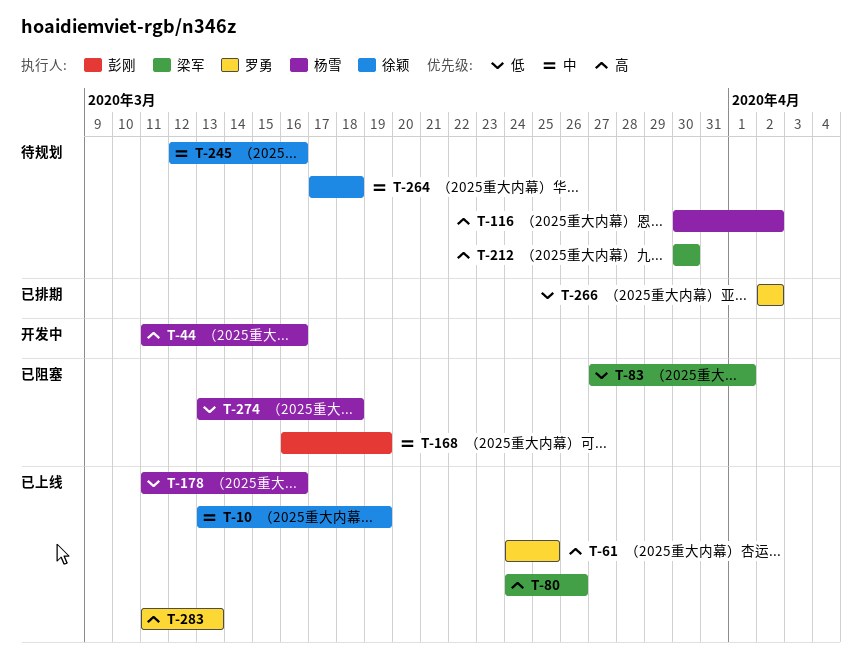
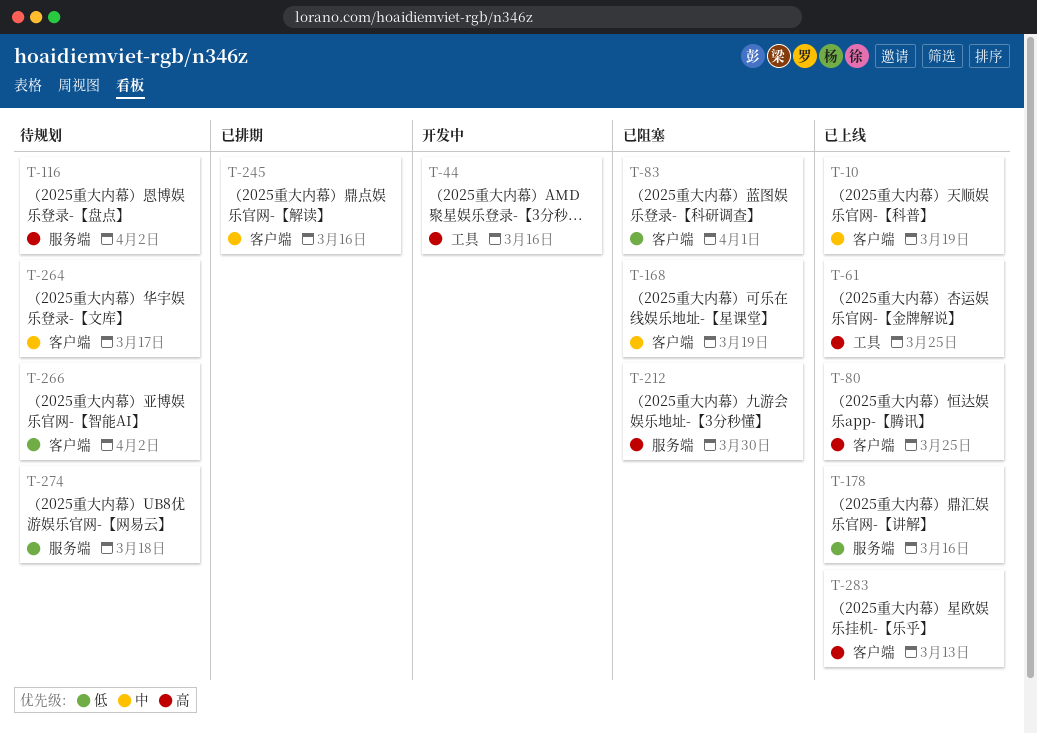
T-80, due: Mar 26 -> Mar 25
T-212, status: 待规划 -> 已阻塞
T-245, status: 待规划 -> 已排期
T-264, due: Mar 18 -> Mar 17
T-266, status: 已排期 -> 待规划
T-274, status: 已阻塞 -> 待规划

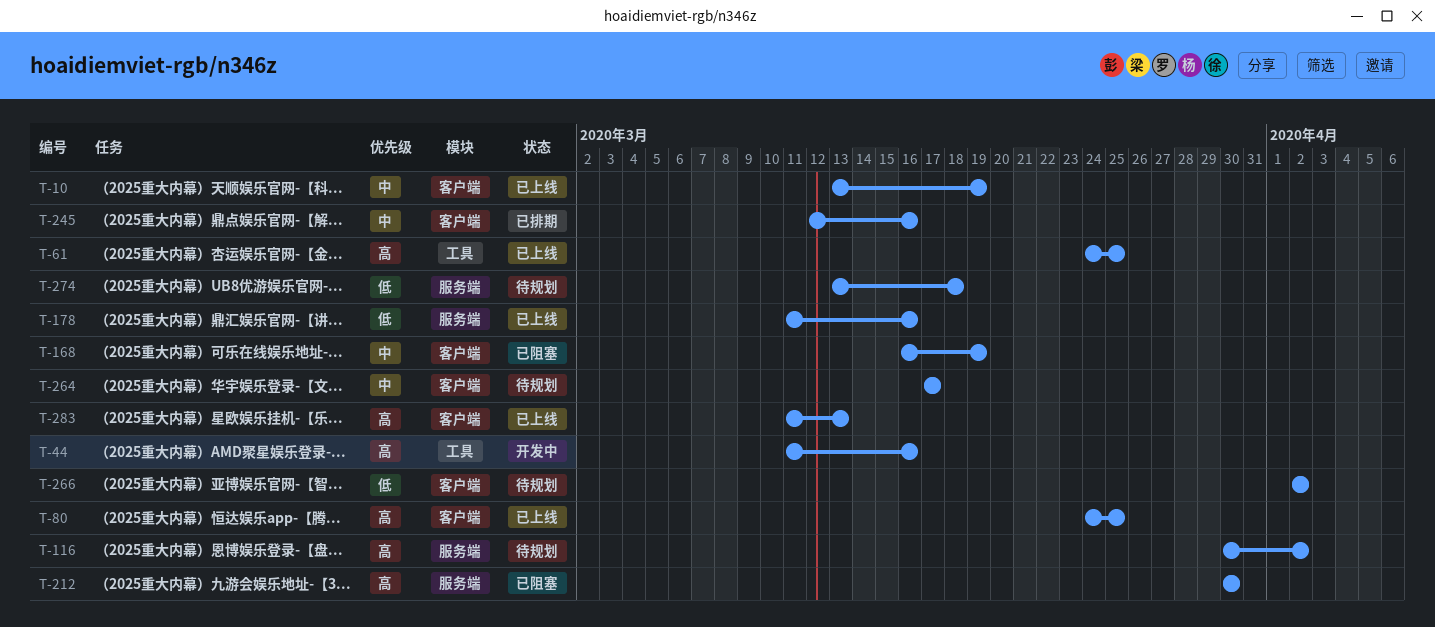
T-83: present -> none

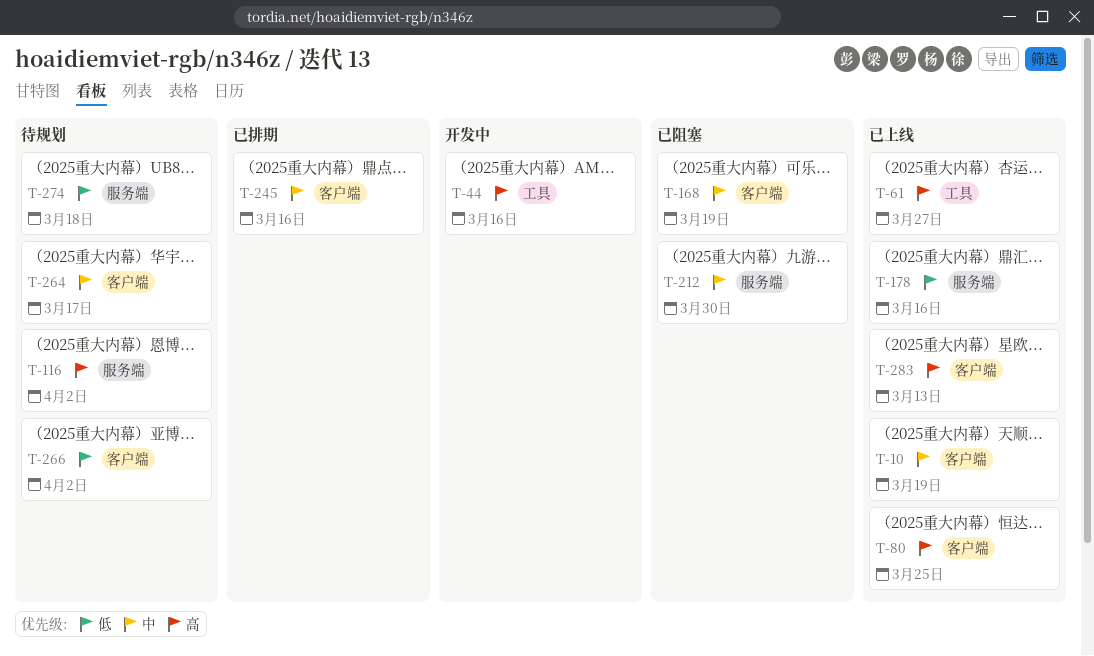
T-61, due: Mar 25 -> Mar 27
T-212, priority: 高 -> 中

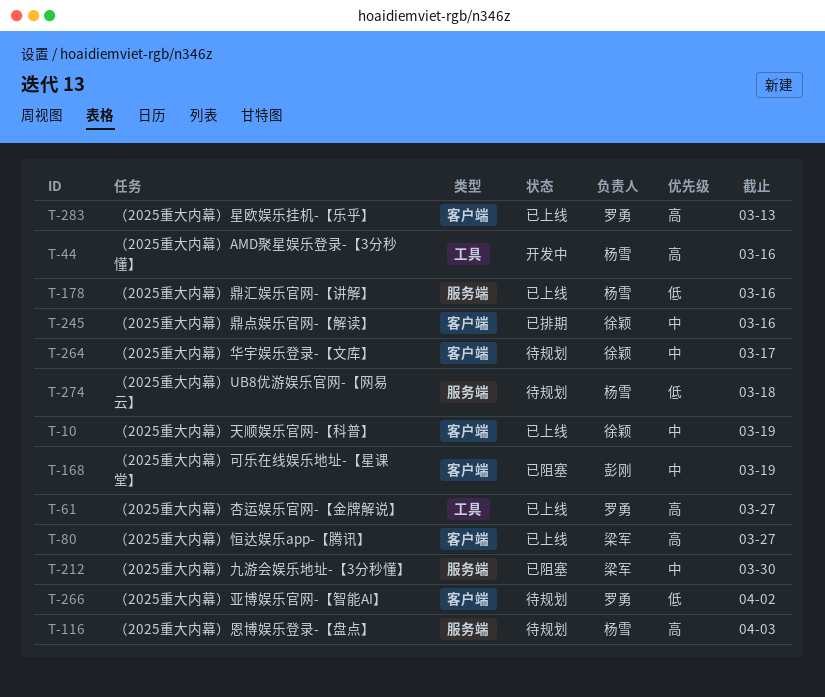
T-80, due: Mar 25 -> Mar 27
T-116, due: Apr 2 -> Apr 3

